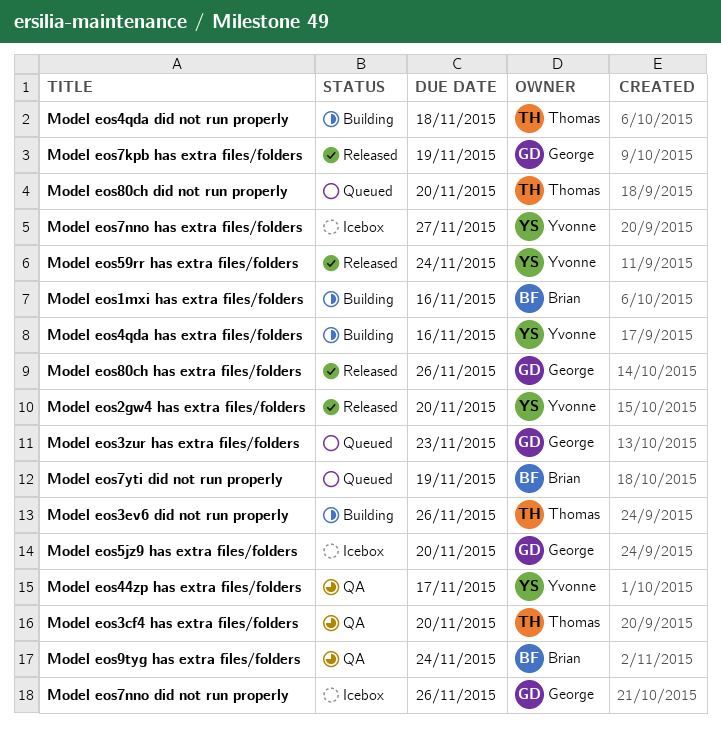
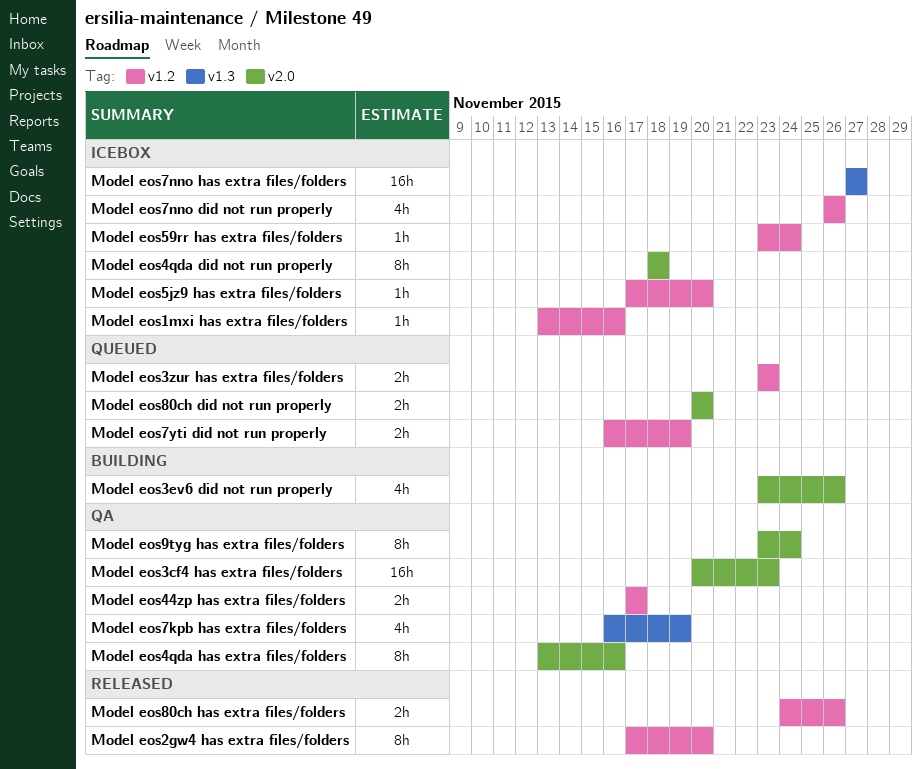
Model eos1mxi has extra files/folders, status: Building -> Icebox
Model eos3cf4 has extra files/folders, due: Nov 20 -> Nov 23
Model eos4qda did not run properly, status: Building -> Icebox
Model eos4qda has extra files/folders, status: Building -> QA
Model eos59rr has extra files/folders, status: Released -> Icebox
Model eos7kpb has extra files/folders, status: Released -> QA

